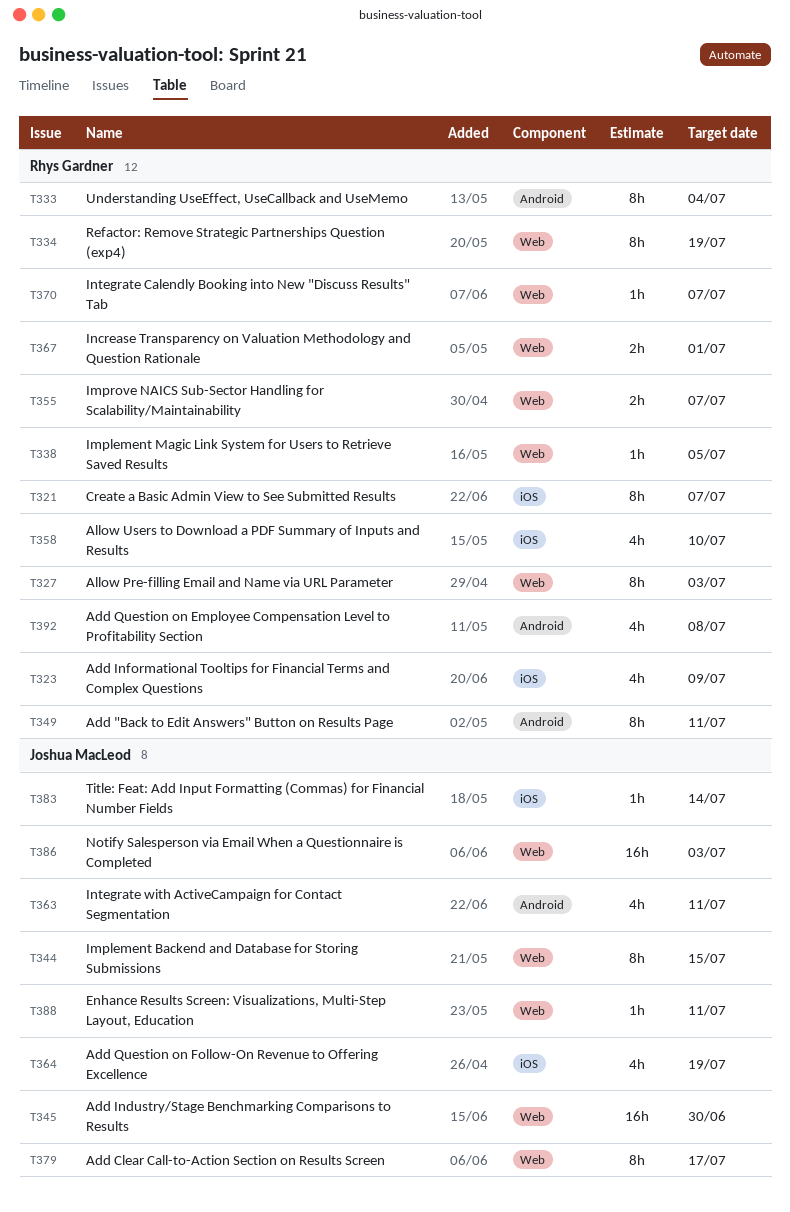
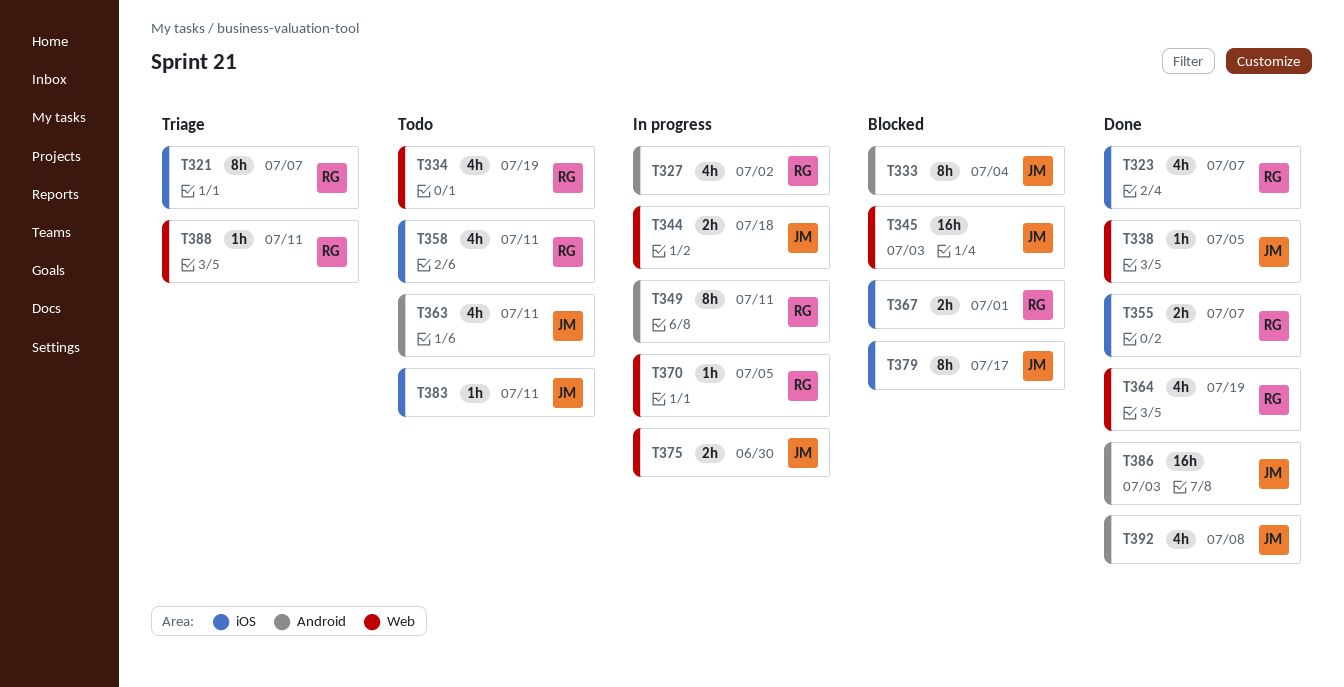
T323, due: Jul 9 -> Jul 7
T327, label: Web -> Android
T327, estimate: 8h -> 4h
T327, due: Jul 3 -> Jul 2
T333, owner: Rhys Gardner -> Joshua MacLeod
T334, estimate: 8h -> 4h
T338, owner: Rhys Gardner -> Joshua MacLeod
T344, estimate: 8h -> 2h
T344, due: Jul 15 -> Jul 18
T345, due: Jun 30 -> Jul 3
T355, label: Web -> iOS
T358, due: Jul 10 -> Jul 11
T364, owner: Joshua MacLeod -> Rhys Gardner
T364, label: iOS -> Web
T367, label: Web -> iOS
T370, due: Jul 7 -> Jul 5
T375: none -> present
T379, label: Web -> iOS
T383, due: Jul 14 -> Jul 11
T386, label: Web -> Android
T388, owner: Joshua MacLeod -> Rhys Gardner
T392, owner: Rhys Gardner -> Joshua MacLeod

